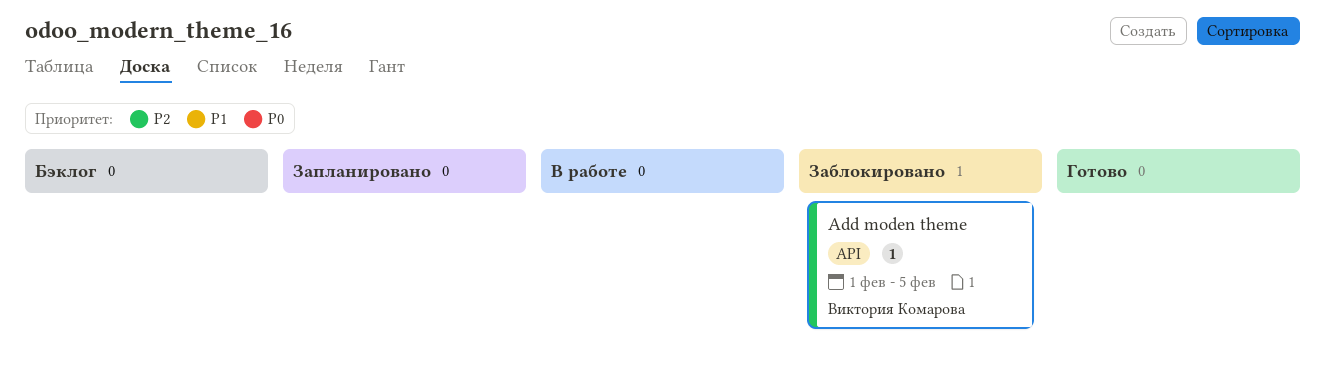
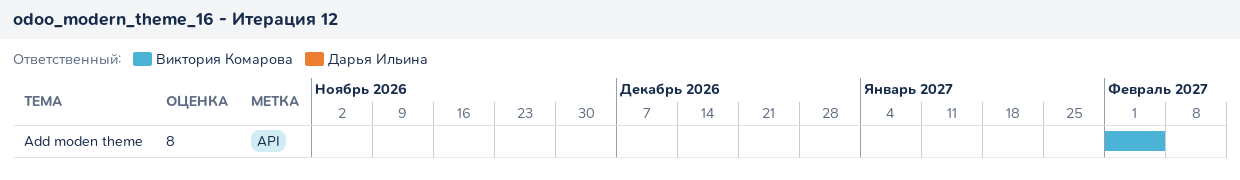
Add moden theme, estimate: 1 -> 8

